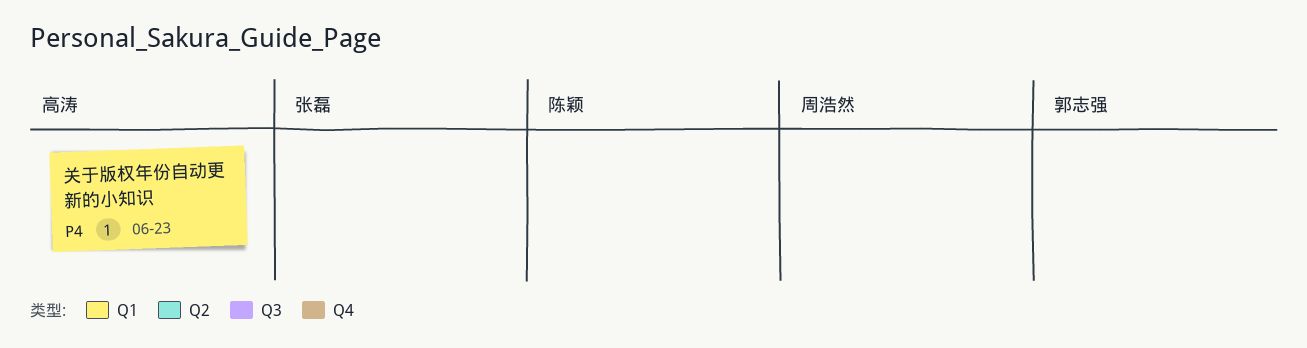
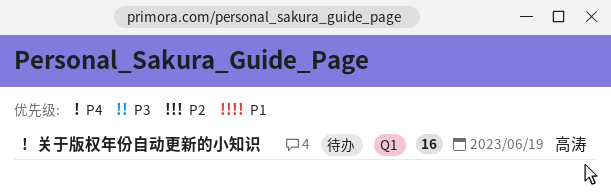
关于版权年份自动更新的小知识, estimate: 1 -> 16
关于版权年份自动更新的小知识, due: Jun 23 -> Jun 19

